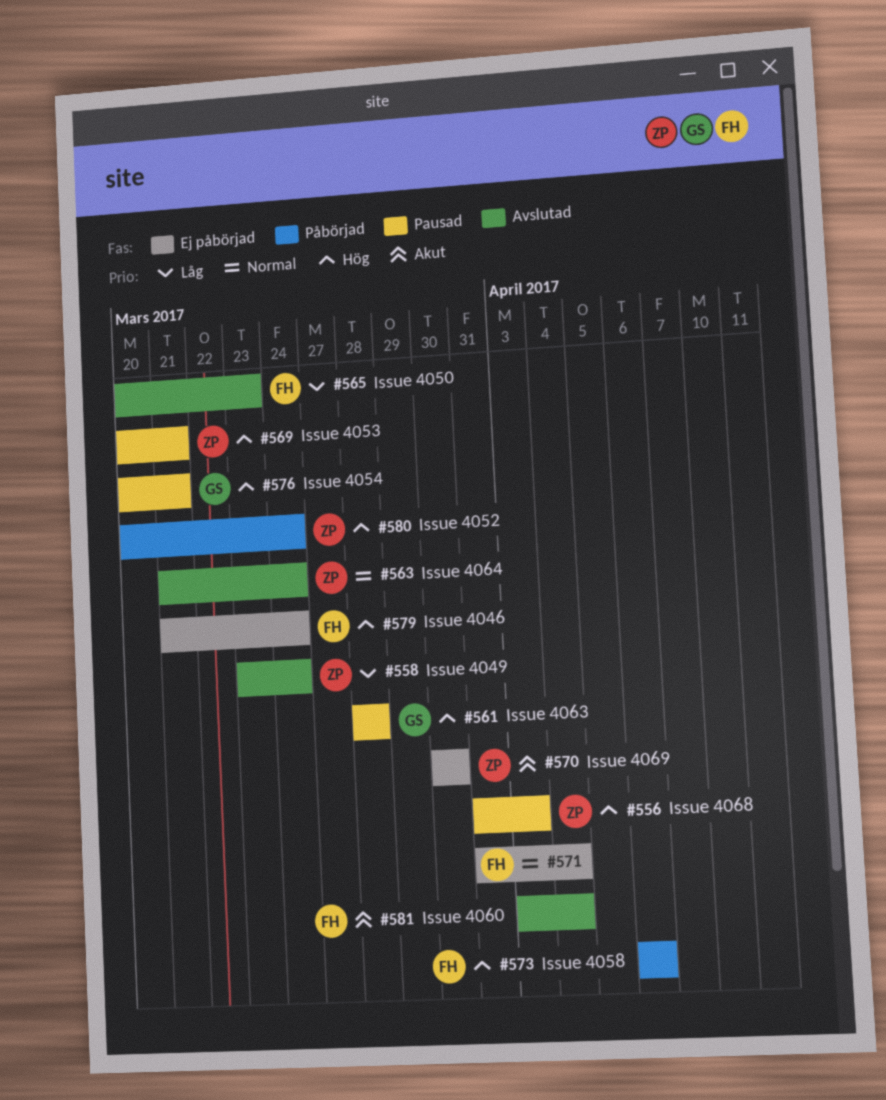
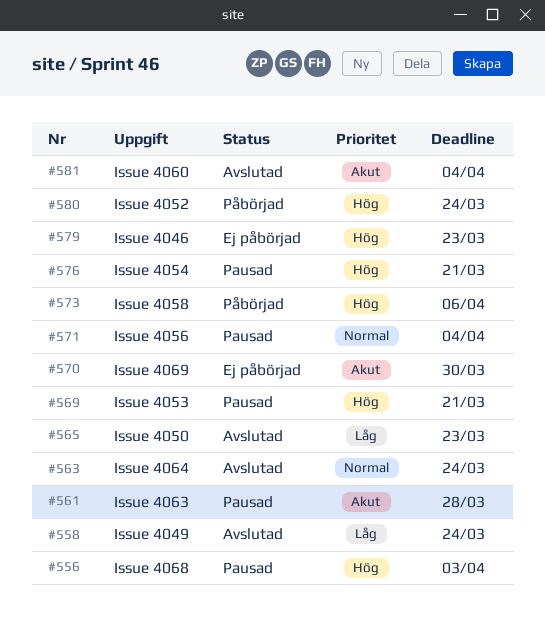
#561, priority: Hög -> Akut
#571, status: Ej påbörjad -> Pausad
#579, due: Mar 24 -> Mar 23

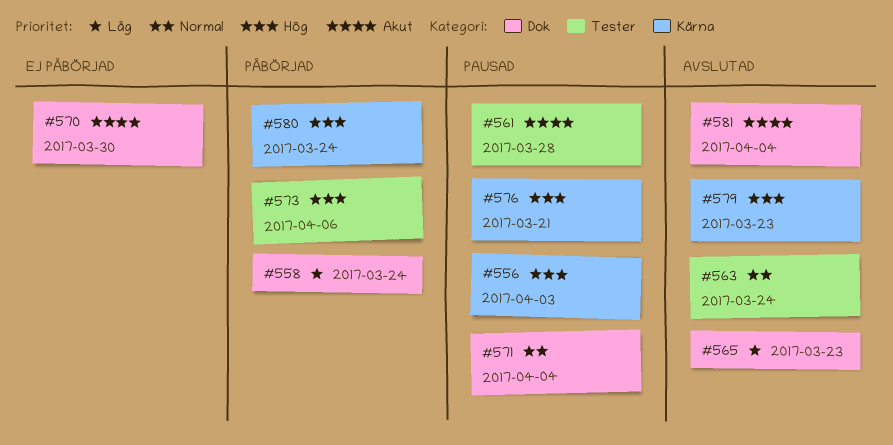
#558, status: Avslutad -> Påbörjad
#569: present -> none
#579, status: Ej påbörjad -> Avslutad

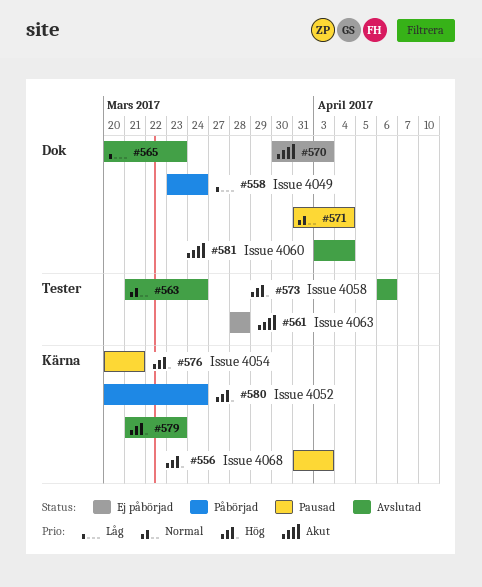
#561, status: Pausad -> Ej påbörjad
#570, due: Mar 30 -> Apr 3
#573, status: Påbörjad -> Avslutad

